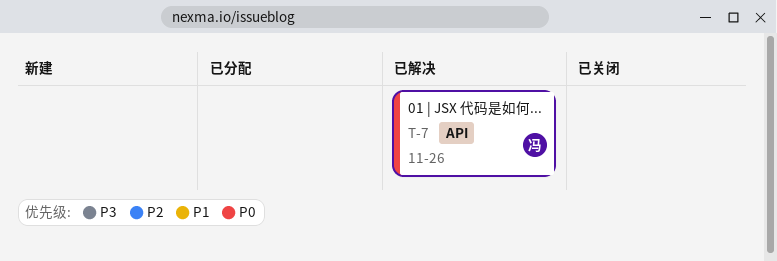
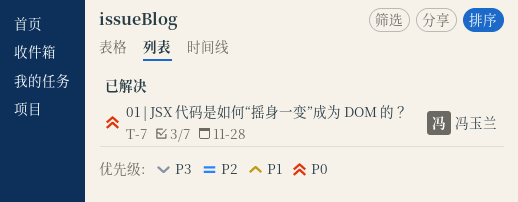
T-7, due: Nov 26 -> Nov 28

